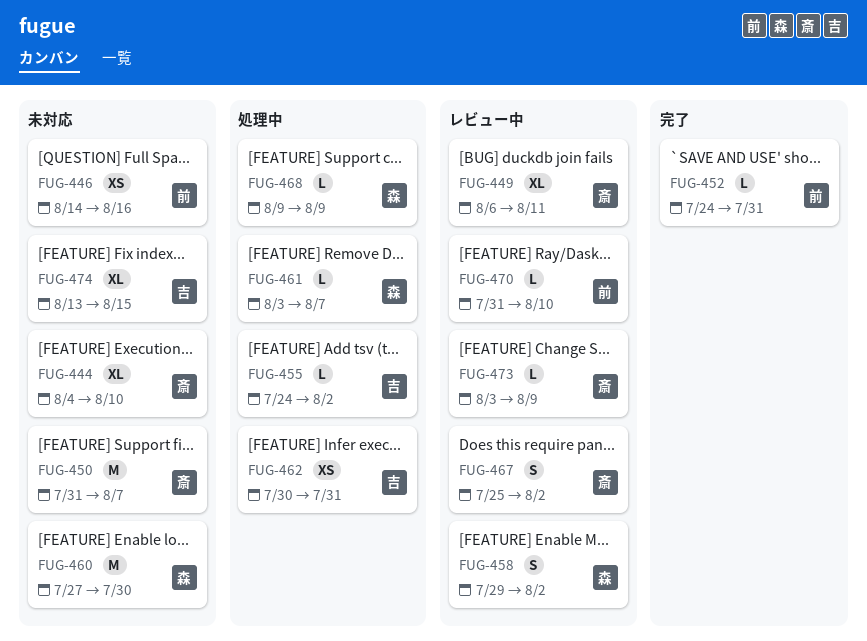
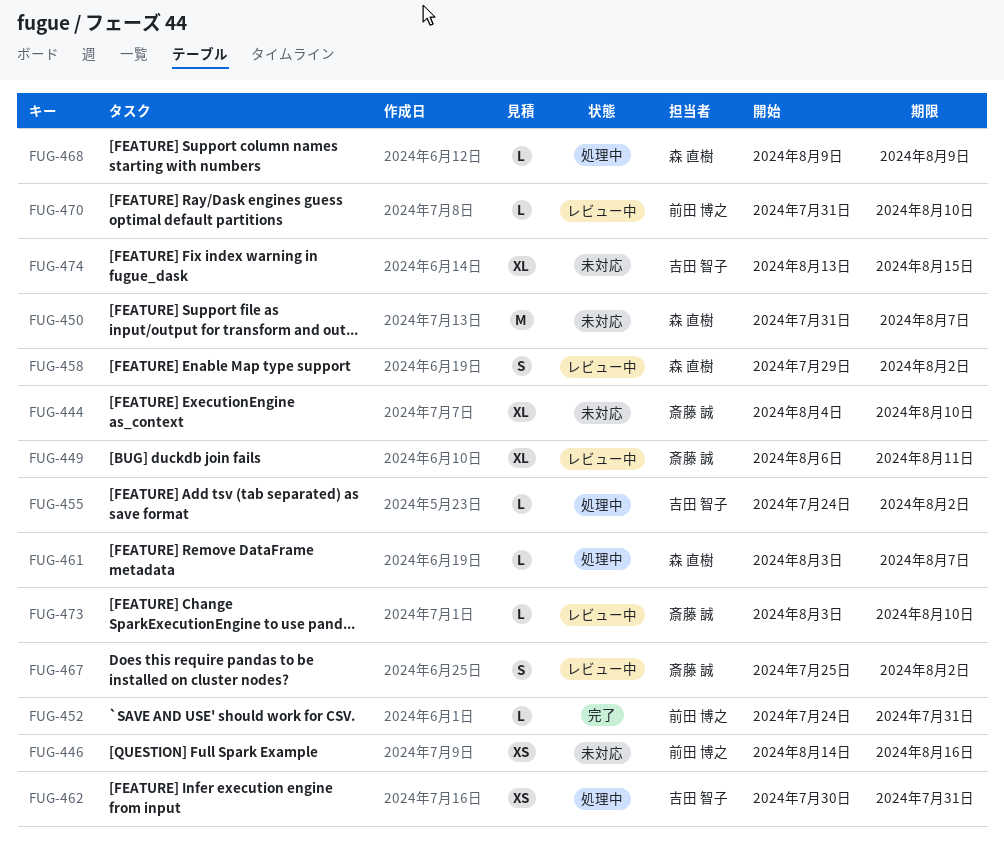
FUG-450, owner: 斎藤 誠 -> 森 直樹
FUG-460: present -> none
FUG-473, due: Aug 9 -> Aug 10

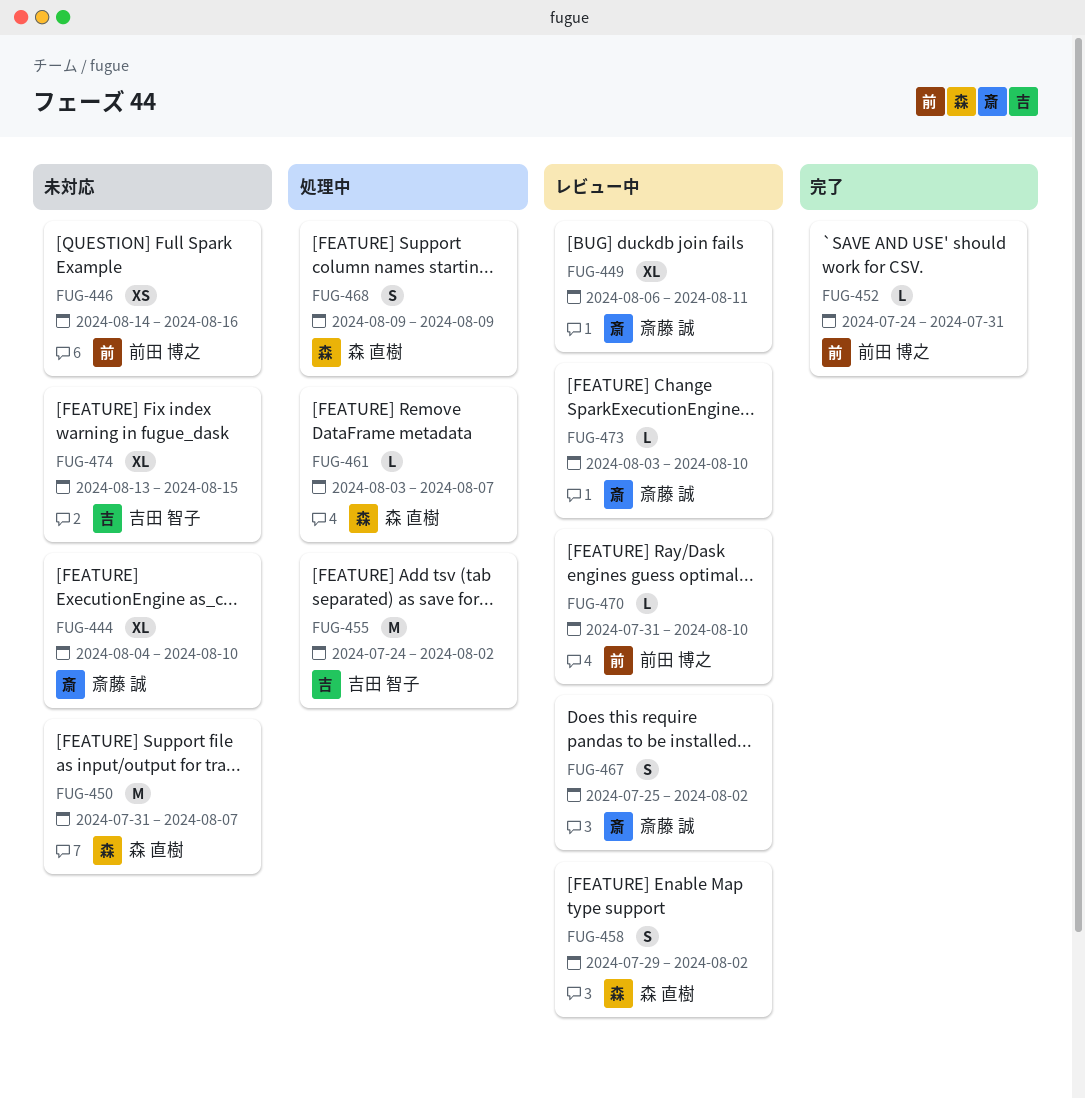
FUG-455, estimate: L -> M
FUG-462: present -> none
FUG-468, estimate: L -> S

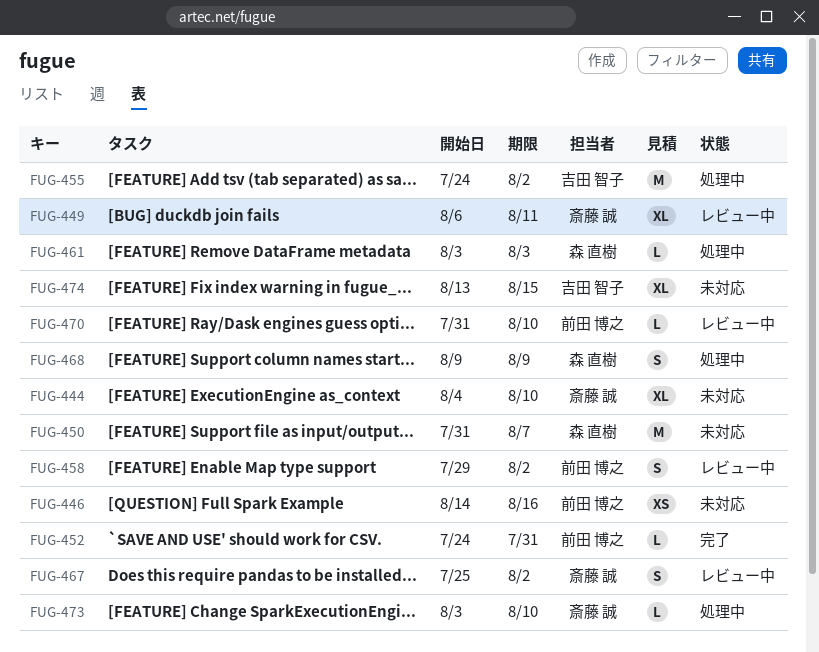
FUG-458, owner: 森 直樹 -> 前田 博之
FUG-461, due: Aug 7 -> Aug 3
FUG-473, status: レビュー中 -> 処理中

